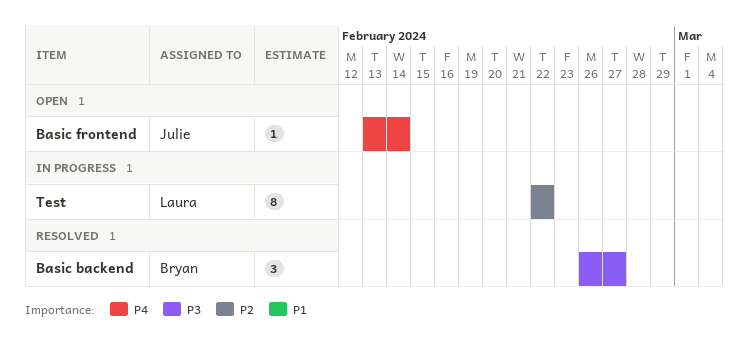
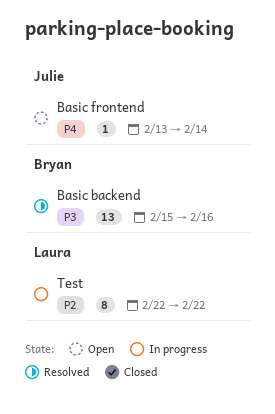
Basic backend, estimate: 3 -> 13
Basic backend, start: Feb 26 -> Feb 15
Basic backend, due: Feb 27 -> Feb 16

